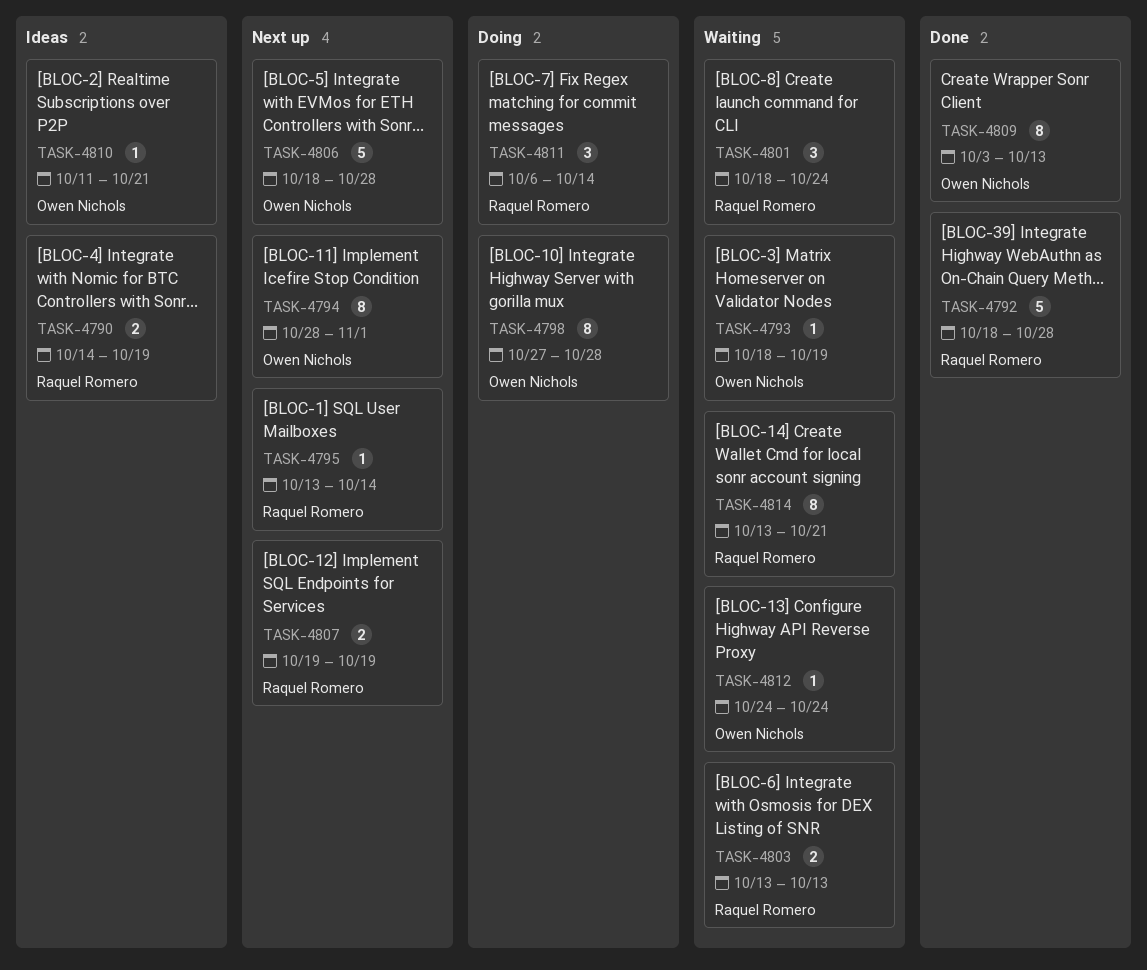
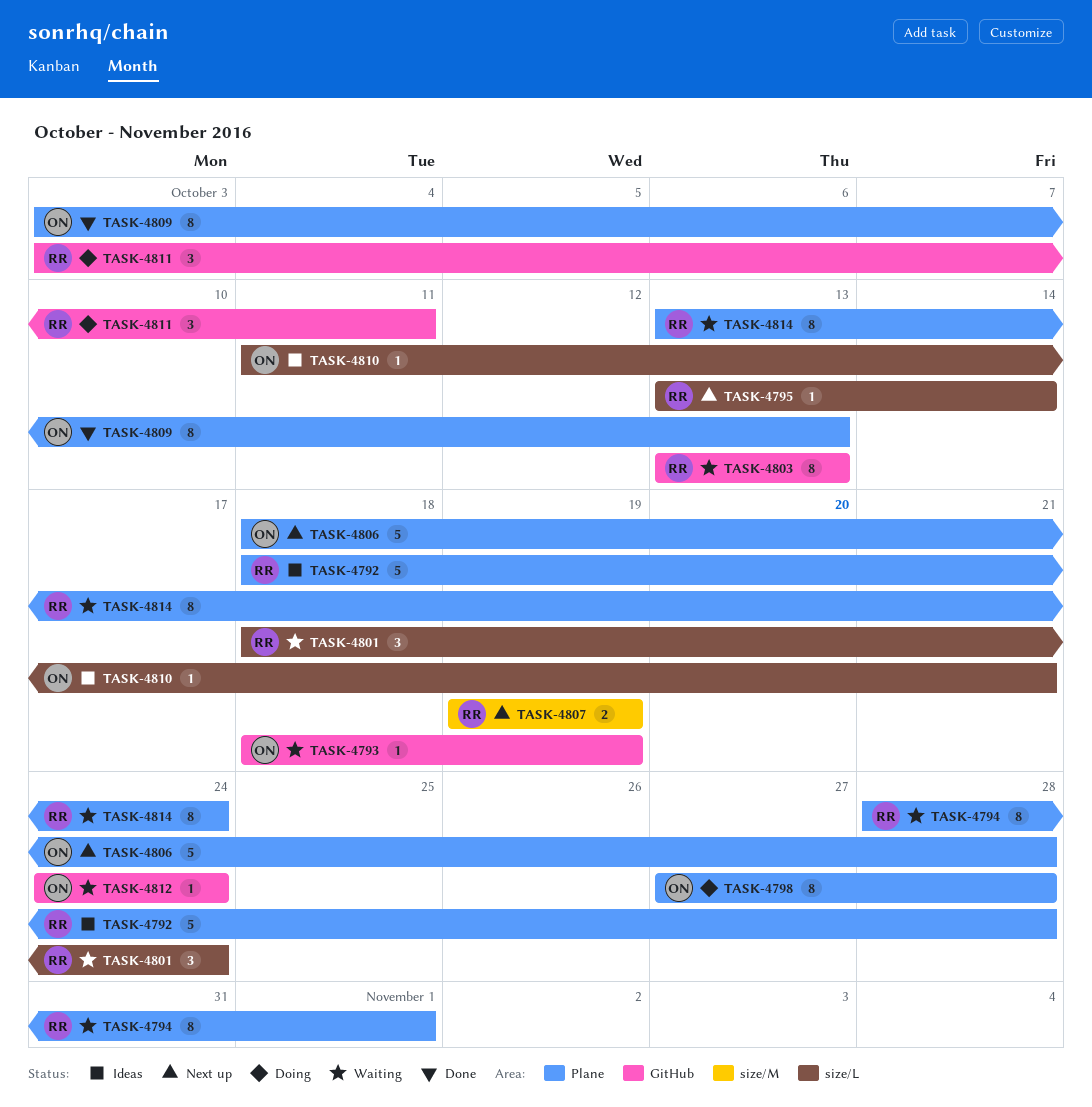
TASK-4790: present -> none
TASK-4792, status: Done -> Ideas
TASK-4794, status: Next up -> Waiting
TASK-4794, owner: Owen Nichols -> Raquel Romero
TASK-4803, estimate: 2 -> 8
TASK-4811, start: Oct 6 -> Oct 3
TASK-4811, due: Oct 14 -> Oct 11
TASK-4814, due: Oct 21 -> Oct 24

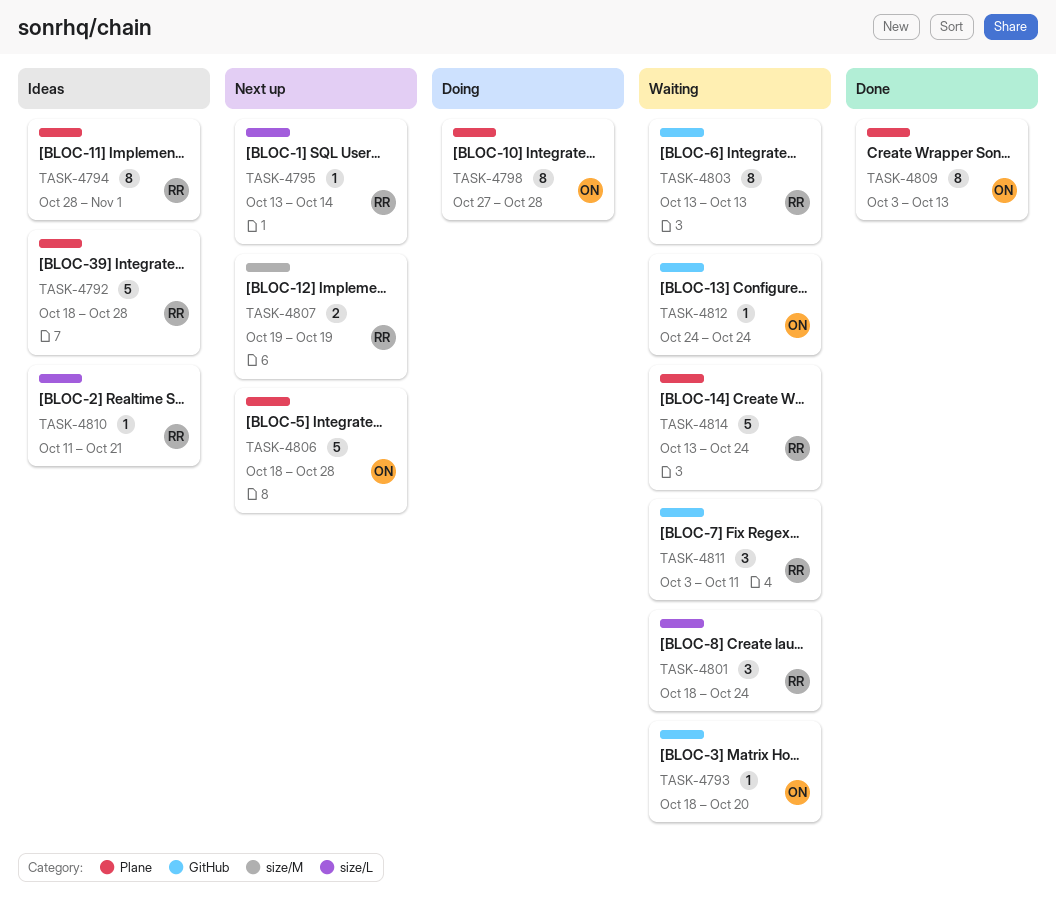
TASK-4793, due: Oct 19 -> Oct 20
TASK-4794, status: Waiting -> Ideas
TASK-4810, owner: ON -> RR
TASK-4811, status: Doing -> Waiting
TASK-4814, estimate: 8 -> 5

